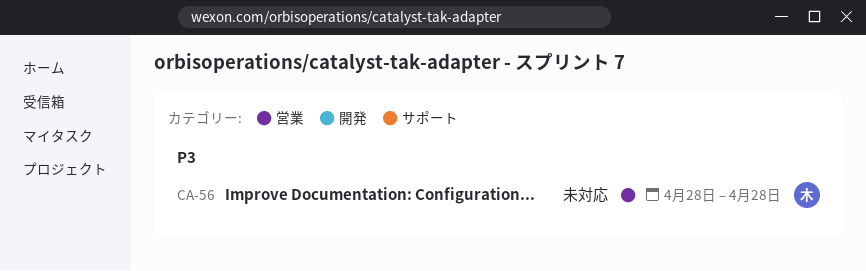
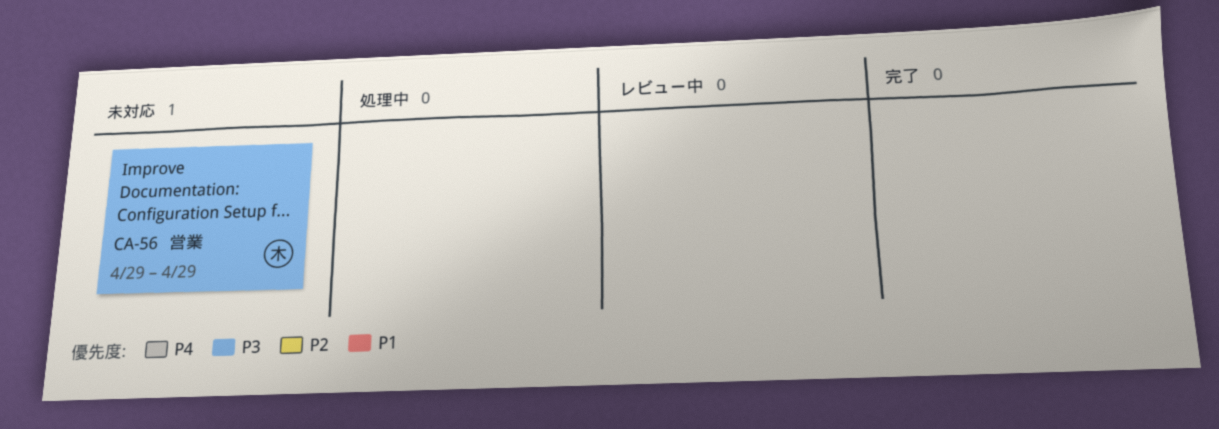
CA-56, start: Apr 28 -> Apr 29
CA-56, due: Apr 28 -> Apr 29

